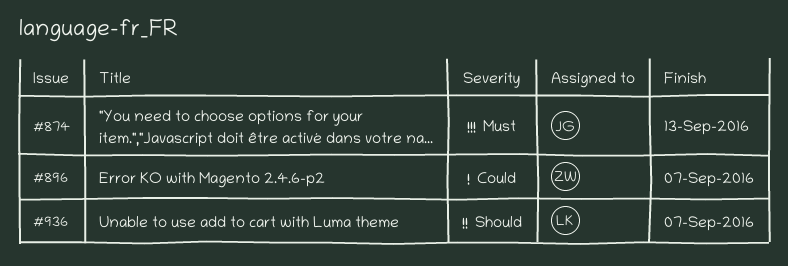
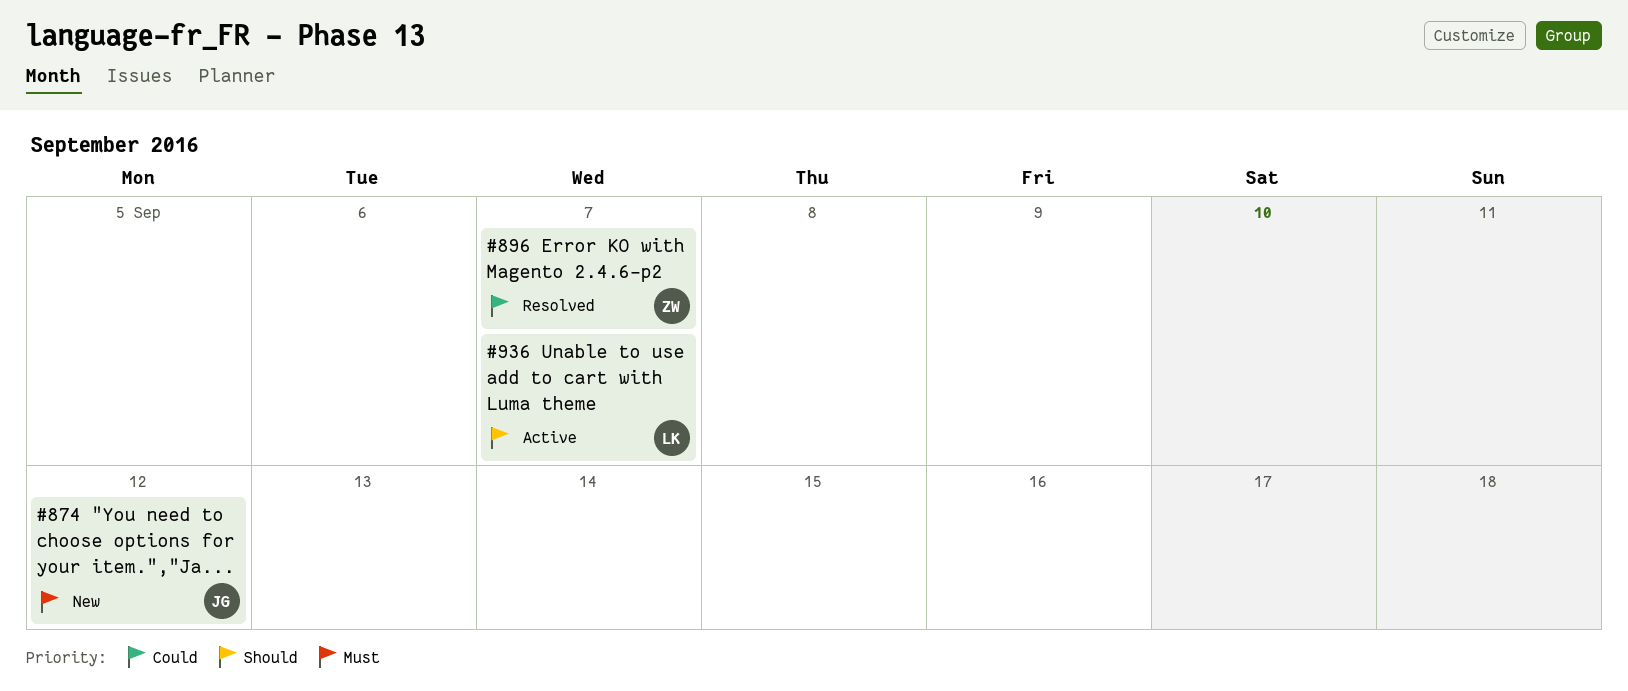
#874, due: Sep 13 -> Sep 12

